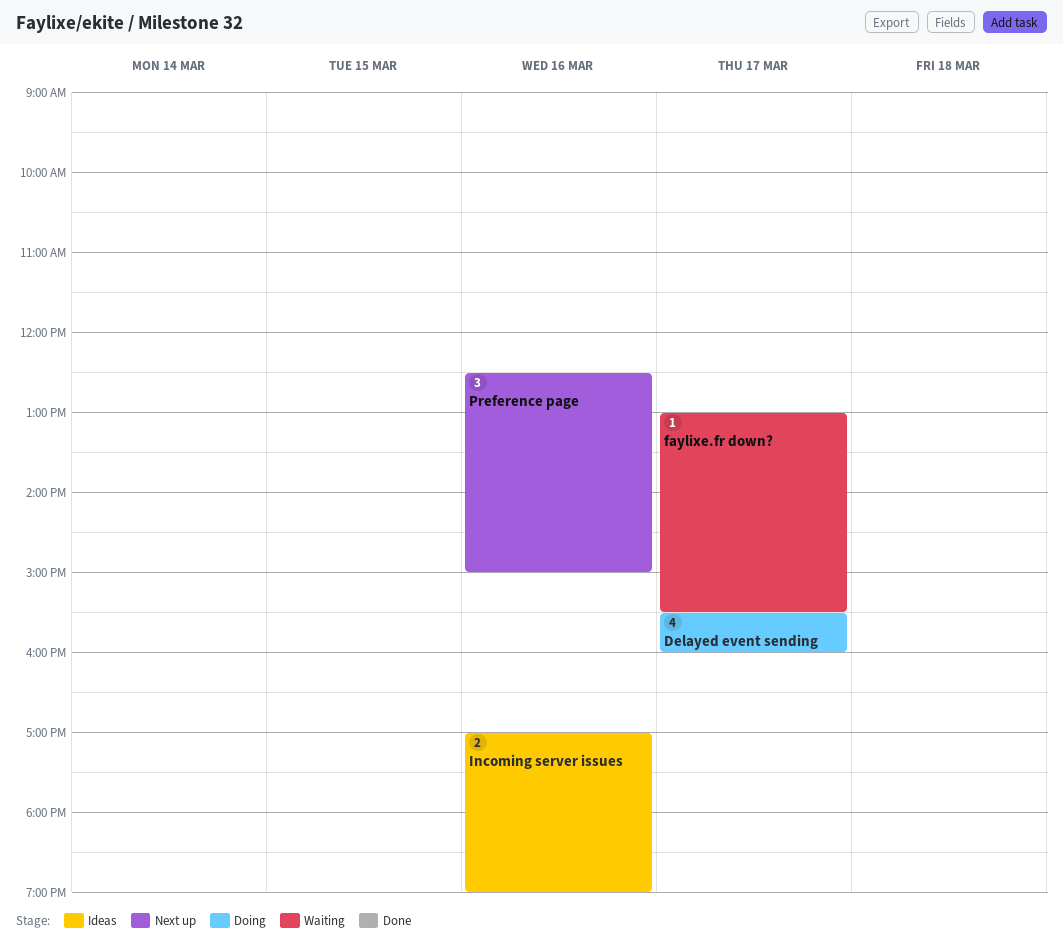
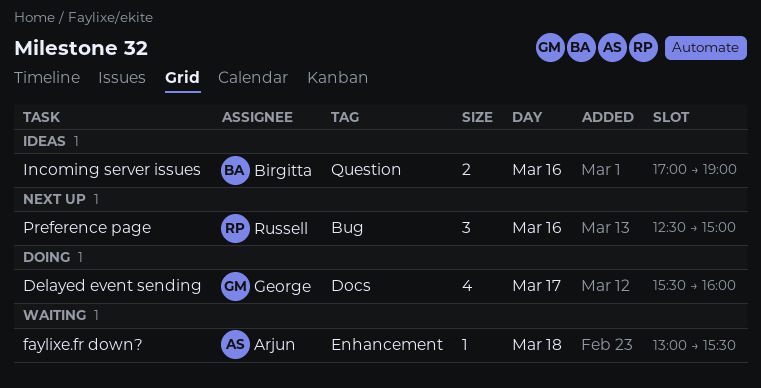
faylixe.fr down?, day: Mar 17 -> Mar 18

